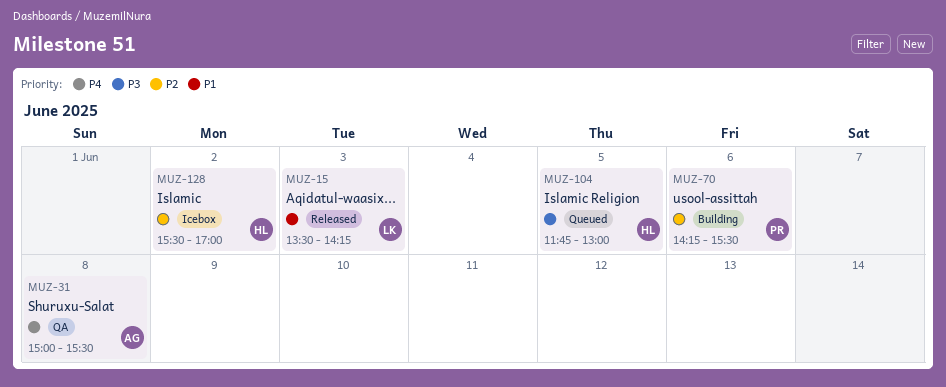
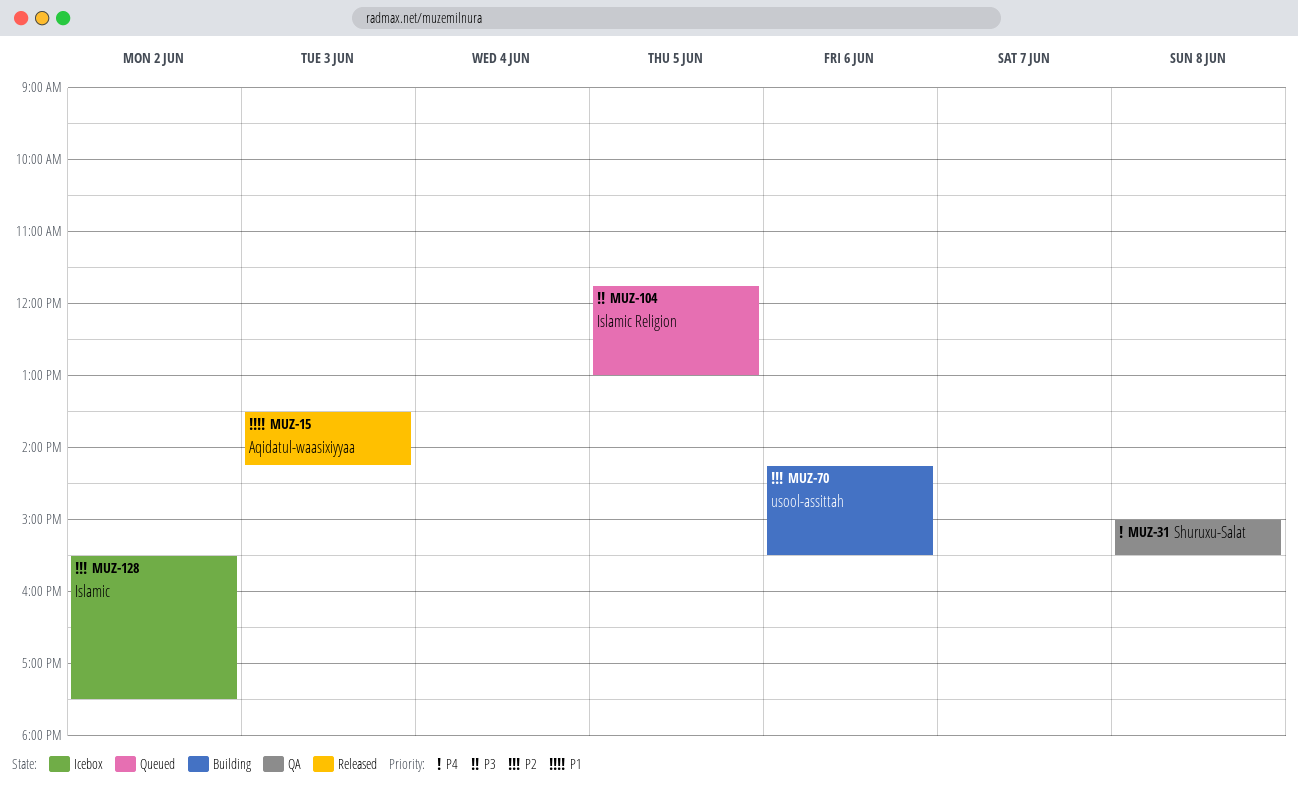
MUZ-128, ends: 17:00 -> 17:30

